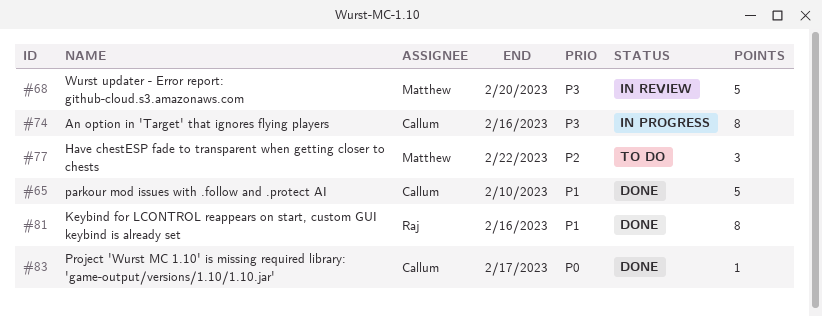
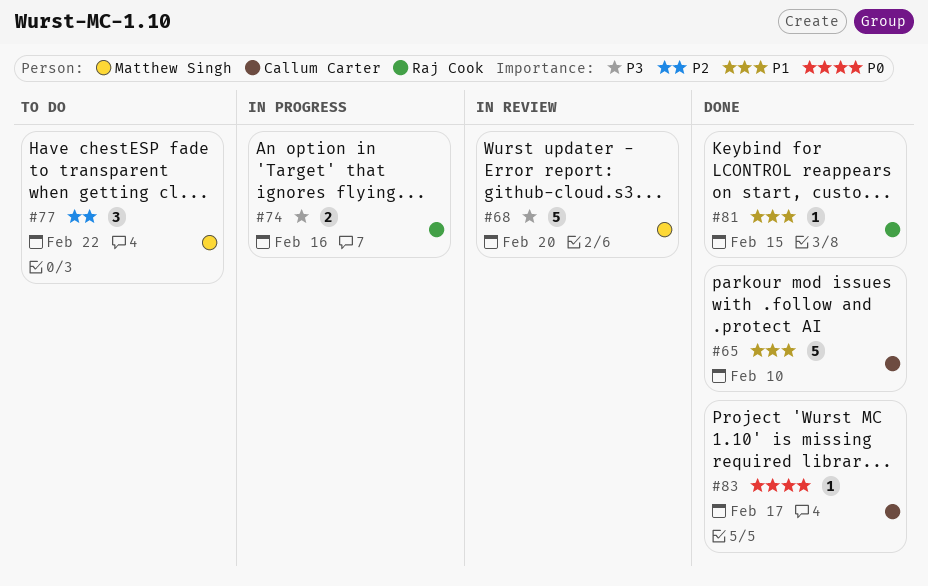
#74, owner: Callum Carter -> Raj Cook
#74, estimate: 8 -> 2
#81, estimate: 8 -> 1
#81, due: Feb 16 -> Feb 15

